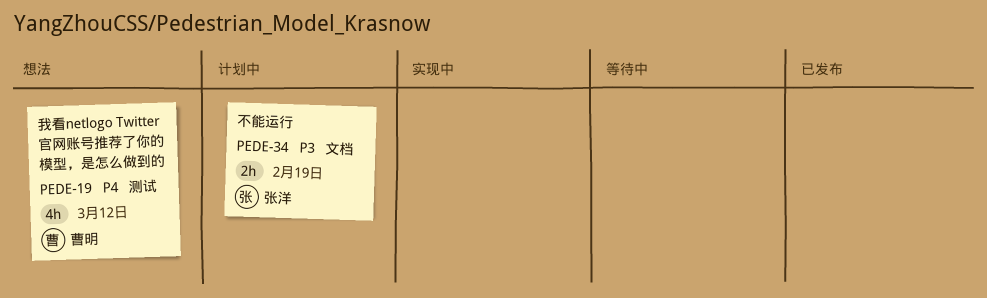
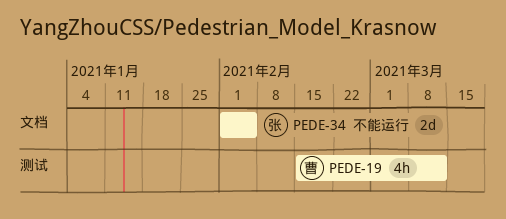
PEDE-34, estimate: 2h -> 2d
PEDE-34, due: Feb 19 -> Feb 5

